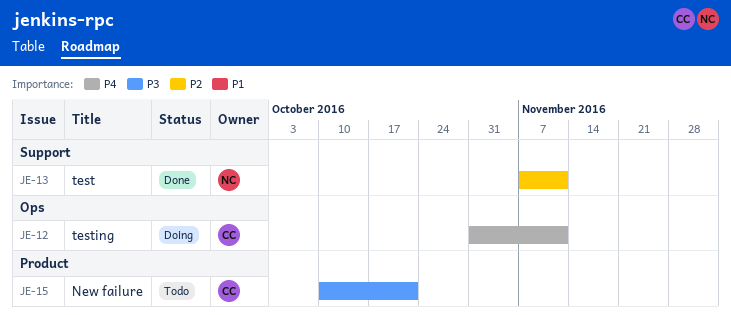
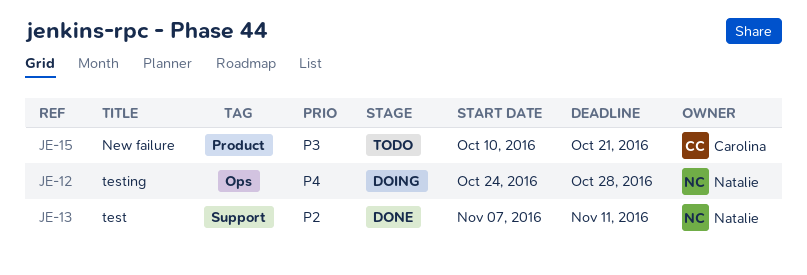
JE-12, owner: Carolina -> Natalie
JE-12, start: Oct 31 -> Oct 24
JE-12, due: Nov 11 -> Oct 28

